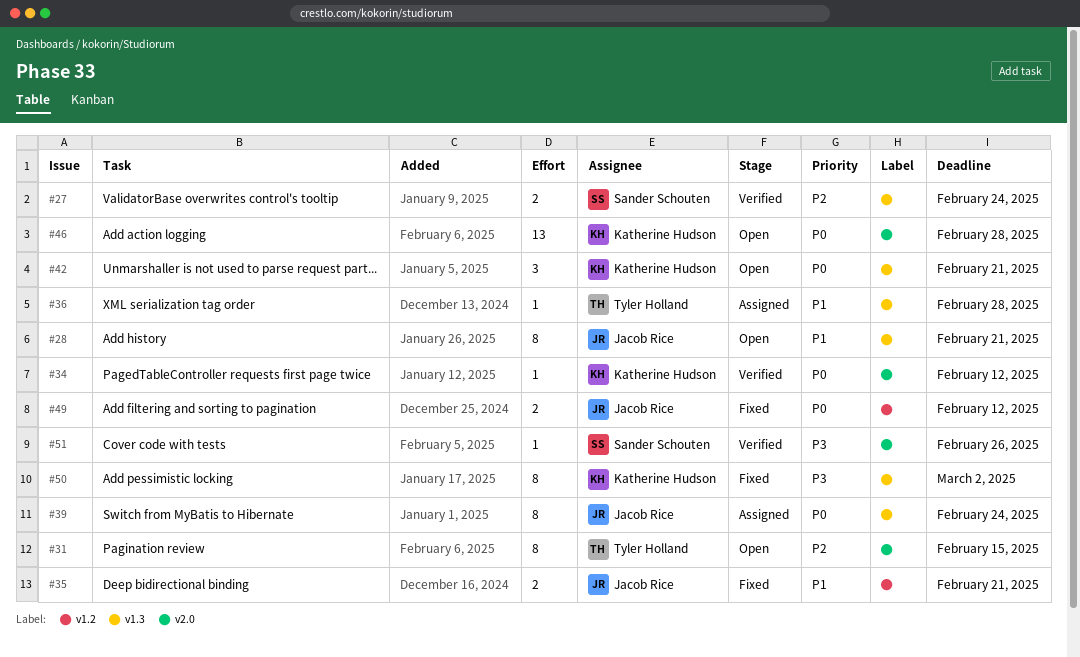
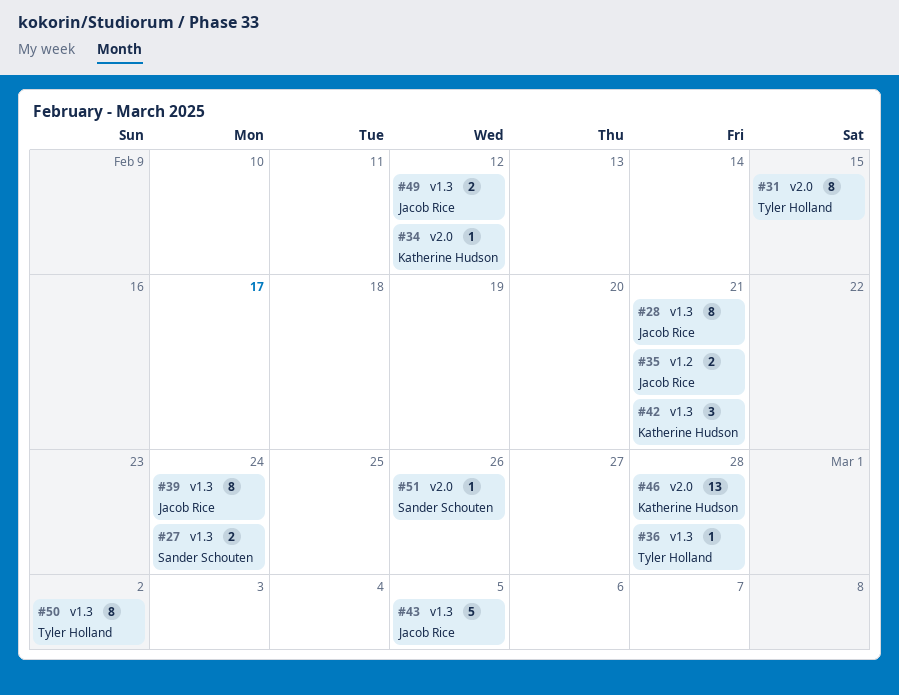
#43: none -> present
#49, label: v1.2 -> v1.3
#50, owner: Katherine Hudson -> Tyler Holland

